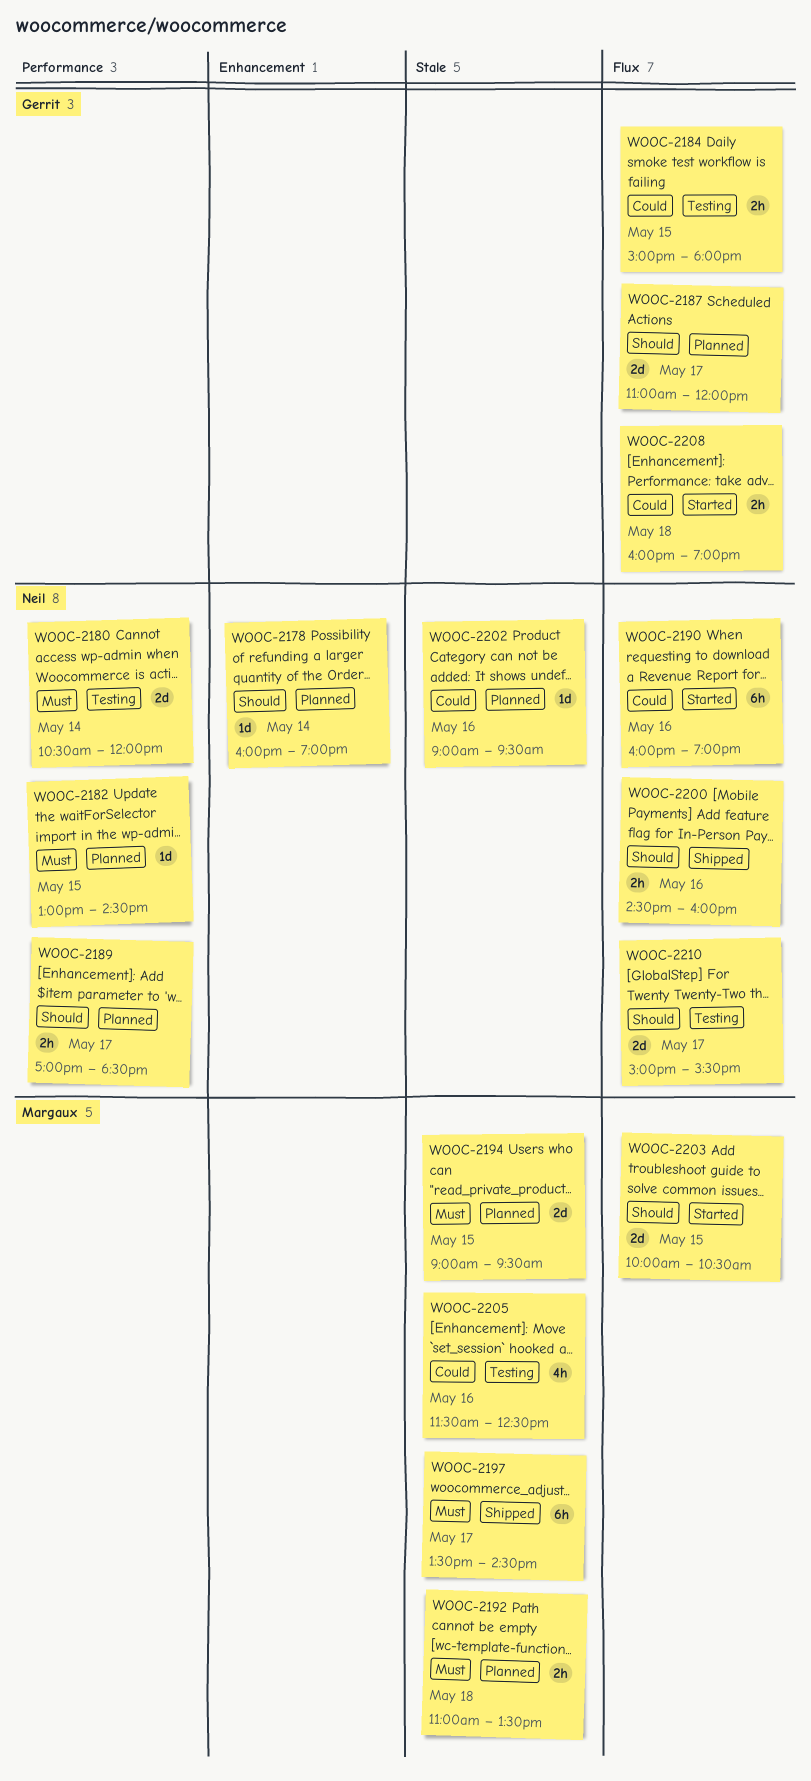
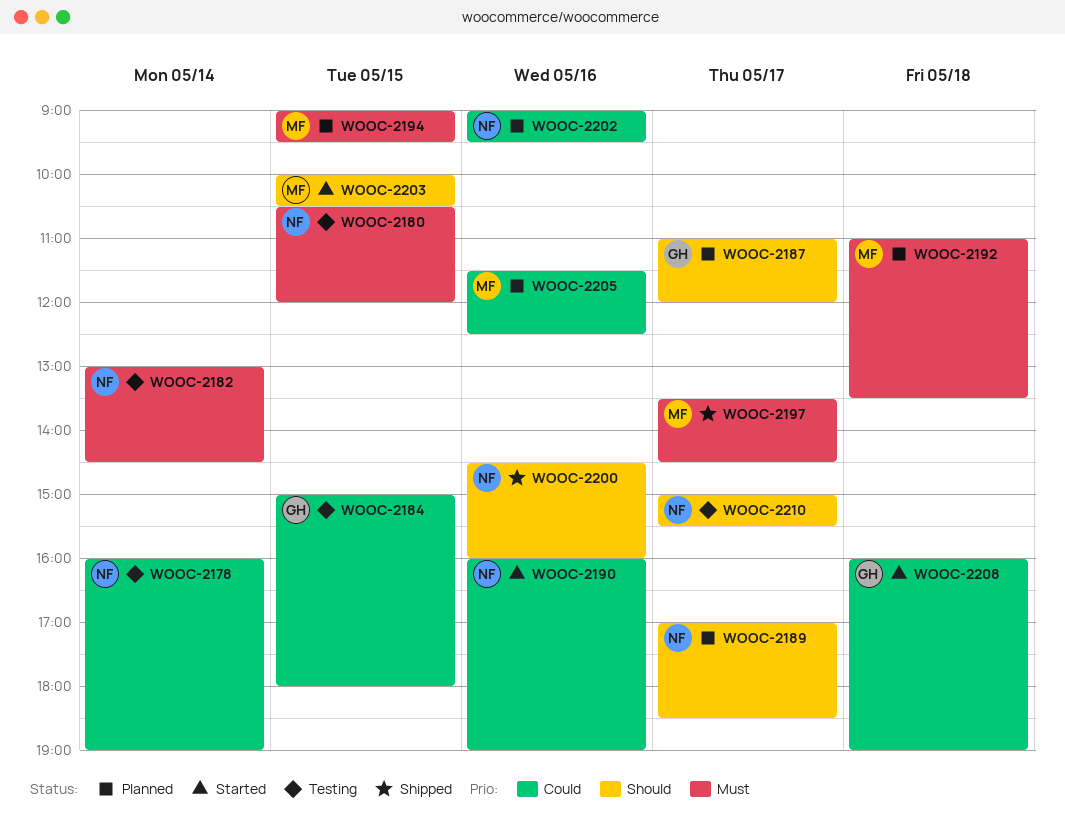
WOOC-2178, status: Planned -> Testing
WOOC-2178, priority: Should -> Could
WOOC-2180, day: May 14 -> May 15
WOOC-2182, status: Planned -> Testing
WOOC-2182, day: May 15 -> May 14
WOOC-2205, status: Testing -> Planned

